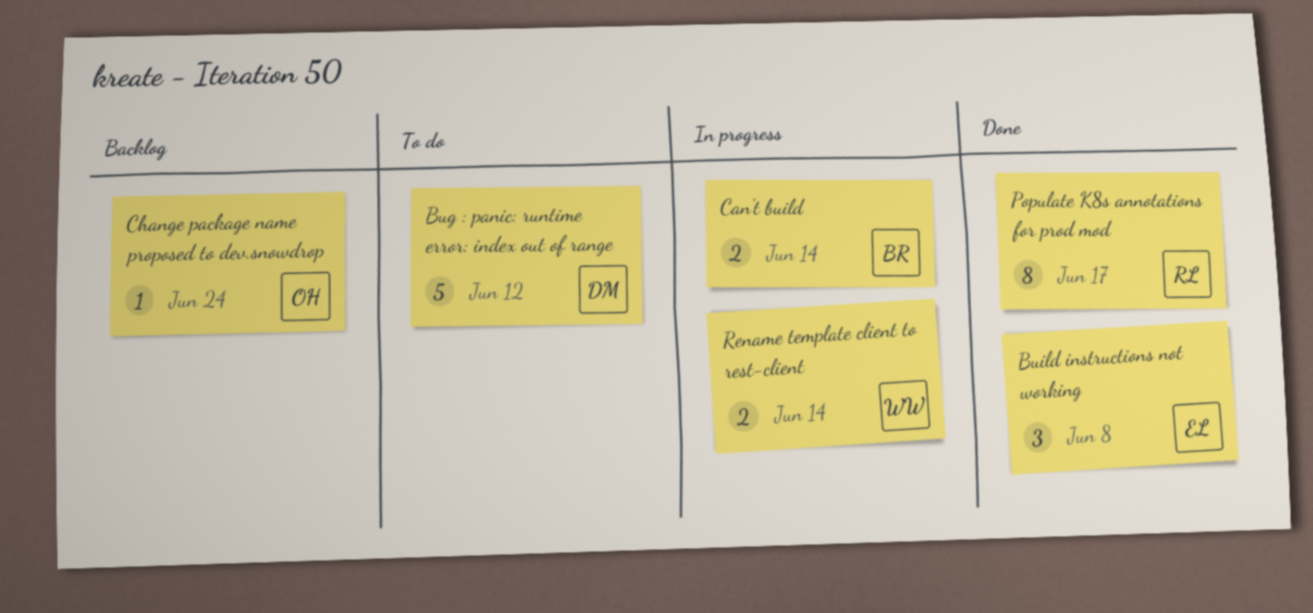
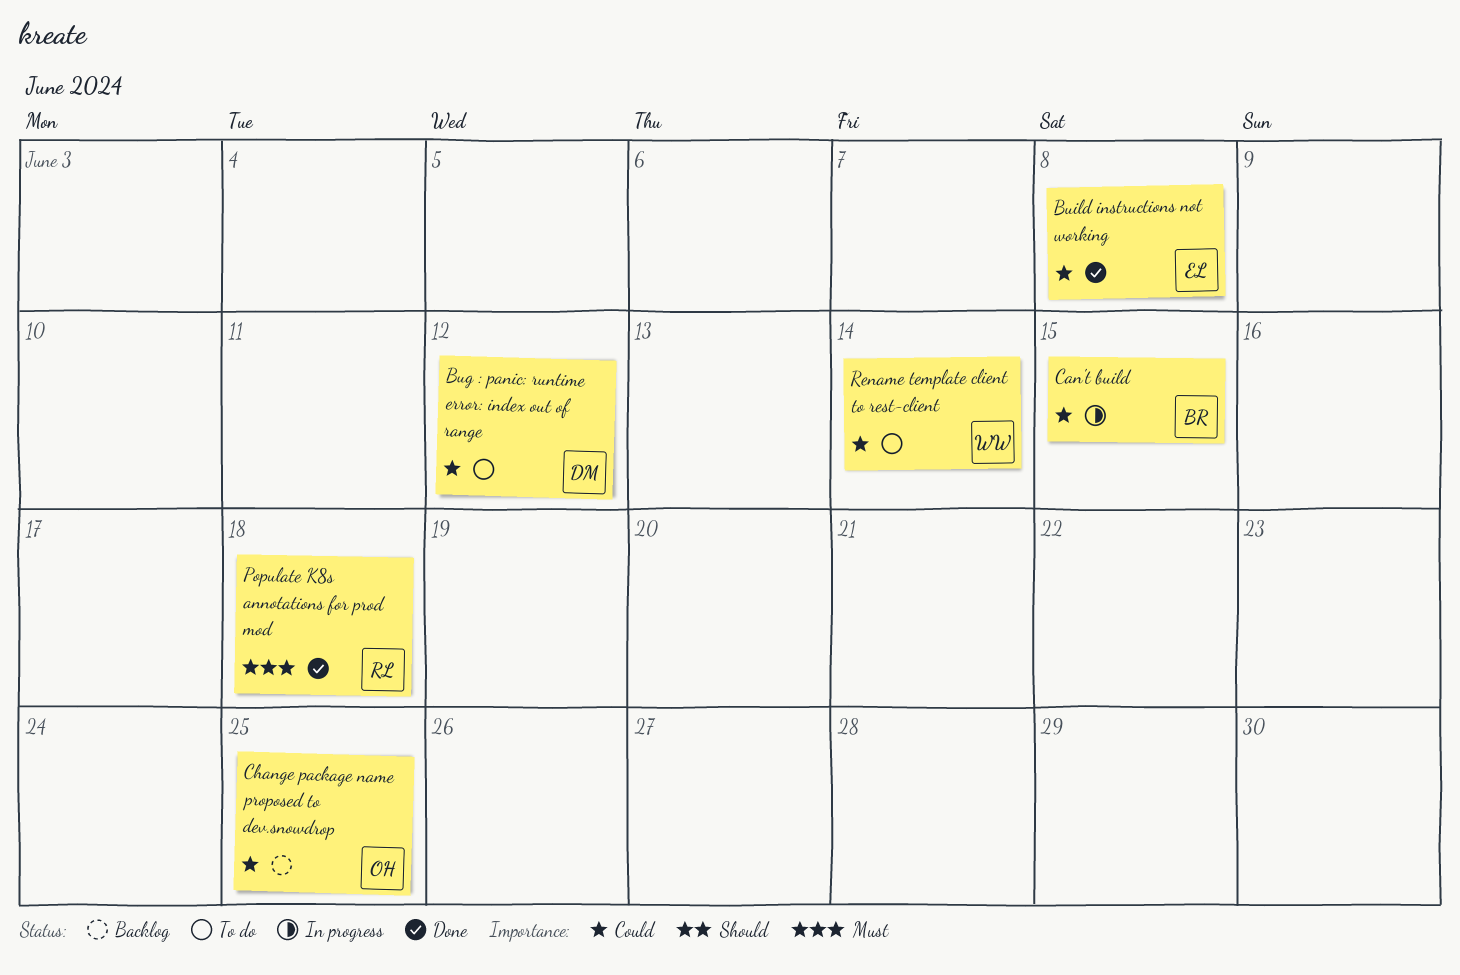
Can't build, due: Jun 14 -> Jun 15
Change package name proposed to dev.snowdrop, due: Jun 24 -> Jun 25
Populate K8s annotations for prod mod, due: Jun 17 -> Jun 18
Rename template client to rest-client, status: In progress -> To do

